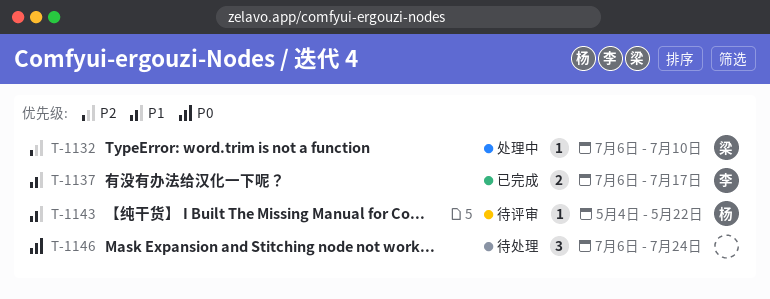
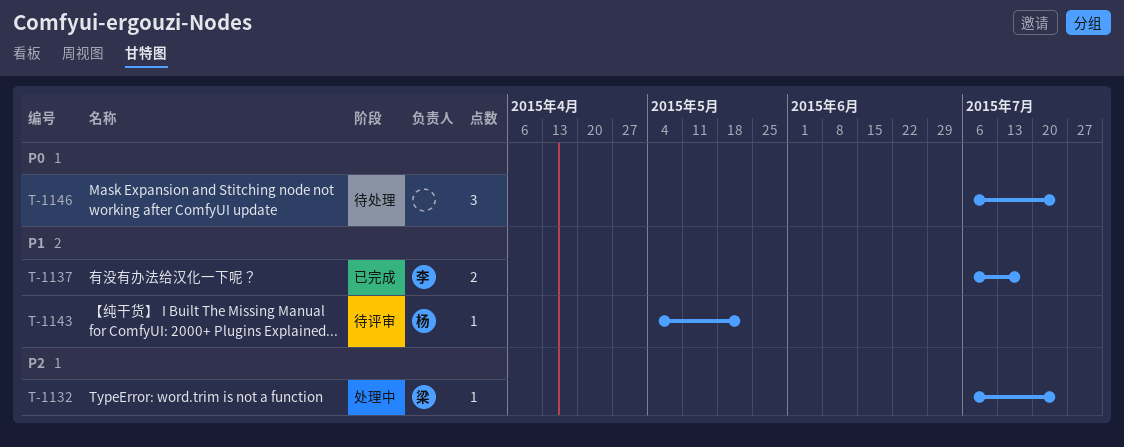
T-1132, due: Jul 10 -> Jul 24

